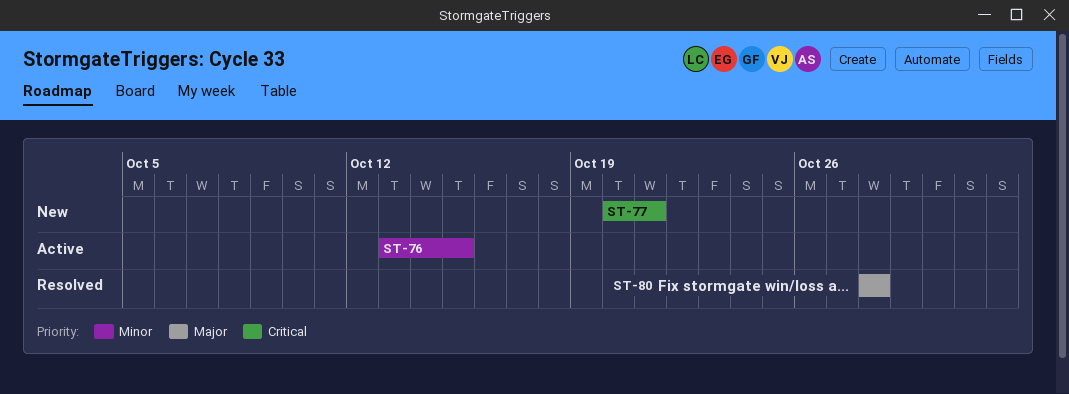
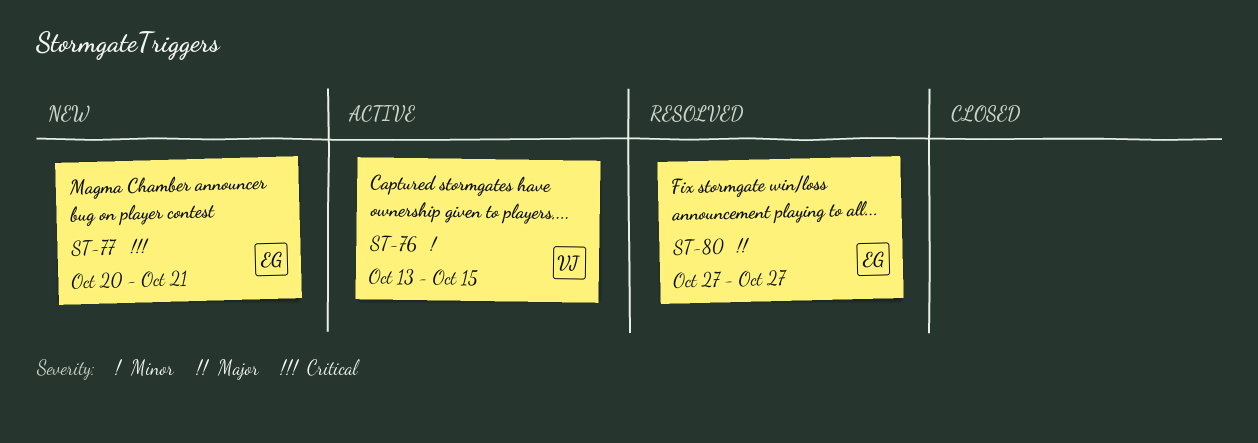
ST-80, start: Oct 28 -> Oct 27
ST-80, due: Oct 28 -> Oct 27

